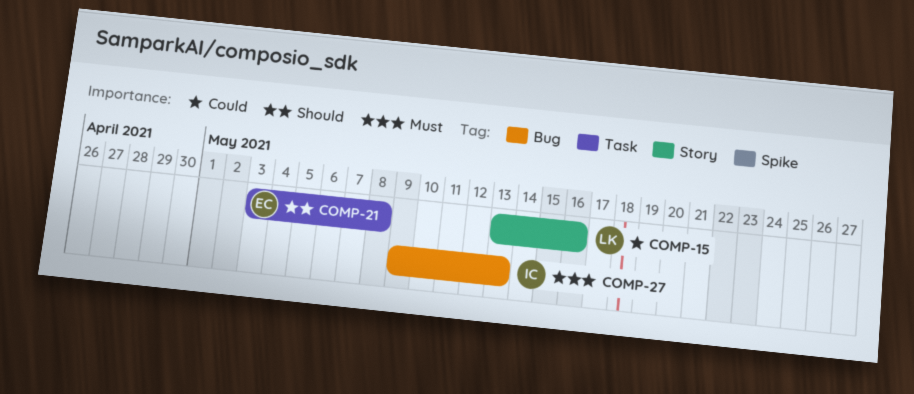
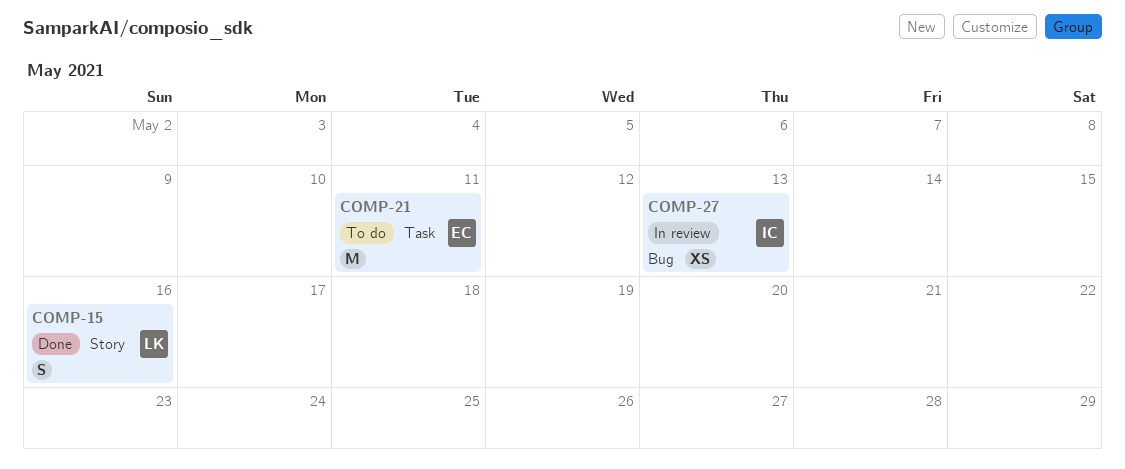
COMP-21, due: May 8 -> May 11

